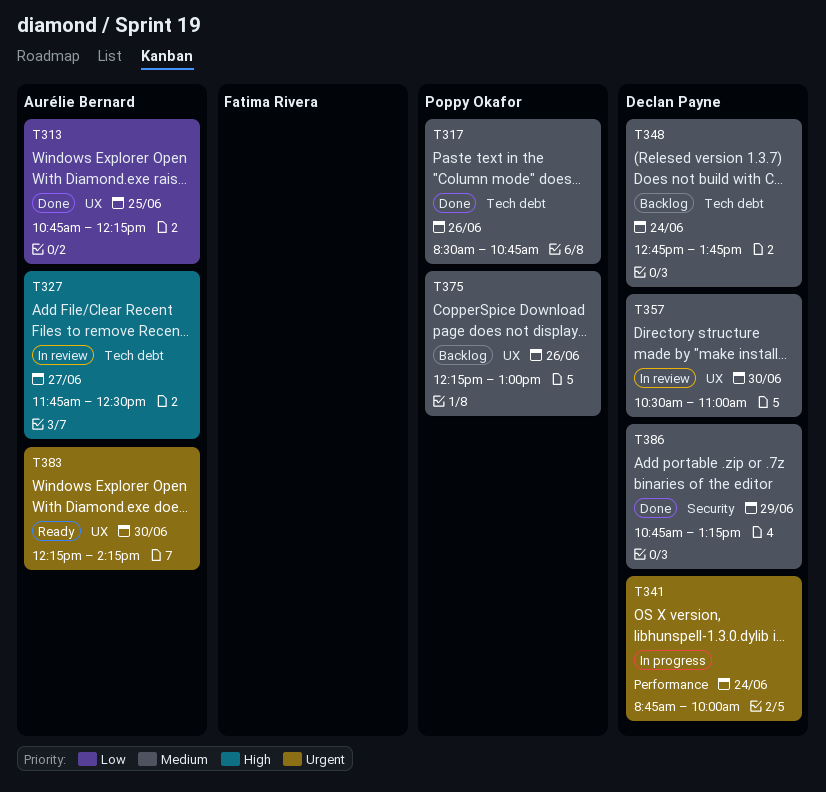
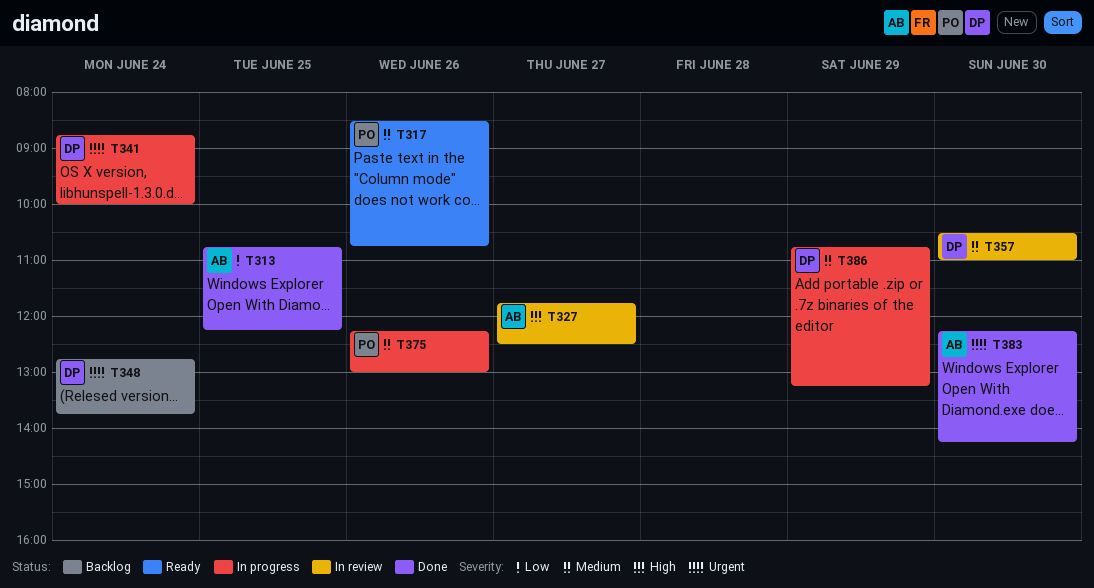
T317, status: Done -> Ready
T348, priority: Medium -> Urgent
T375, status: Backlog -> In progress
T383, status: Ready -> Done
T386, status: Done -> In progress

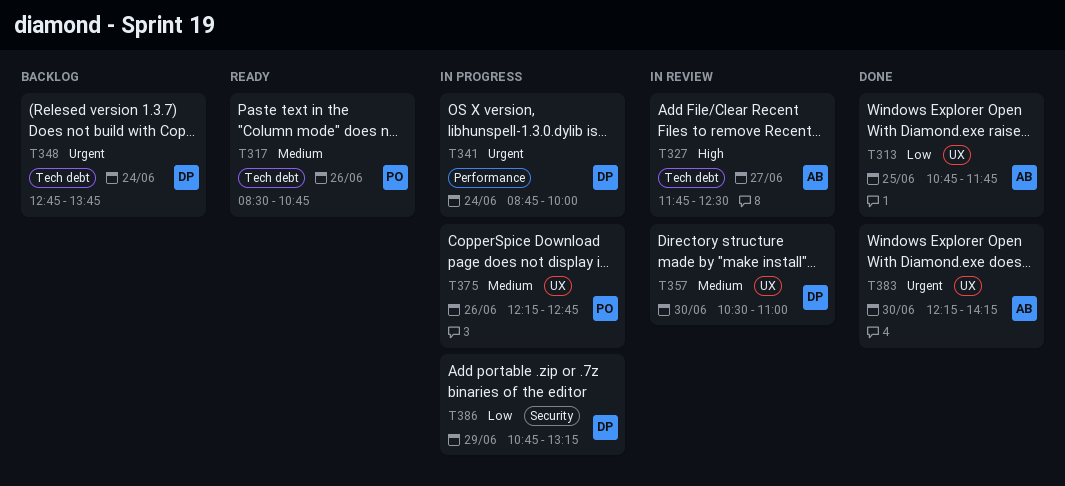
T313, ends: 12:15 -> 11:45
T375, ends: 13:00 -> 12:45
T386, priority: Medium -> Low

